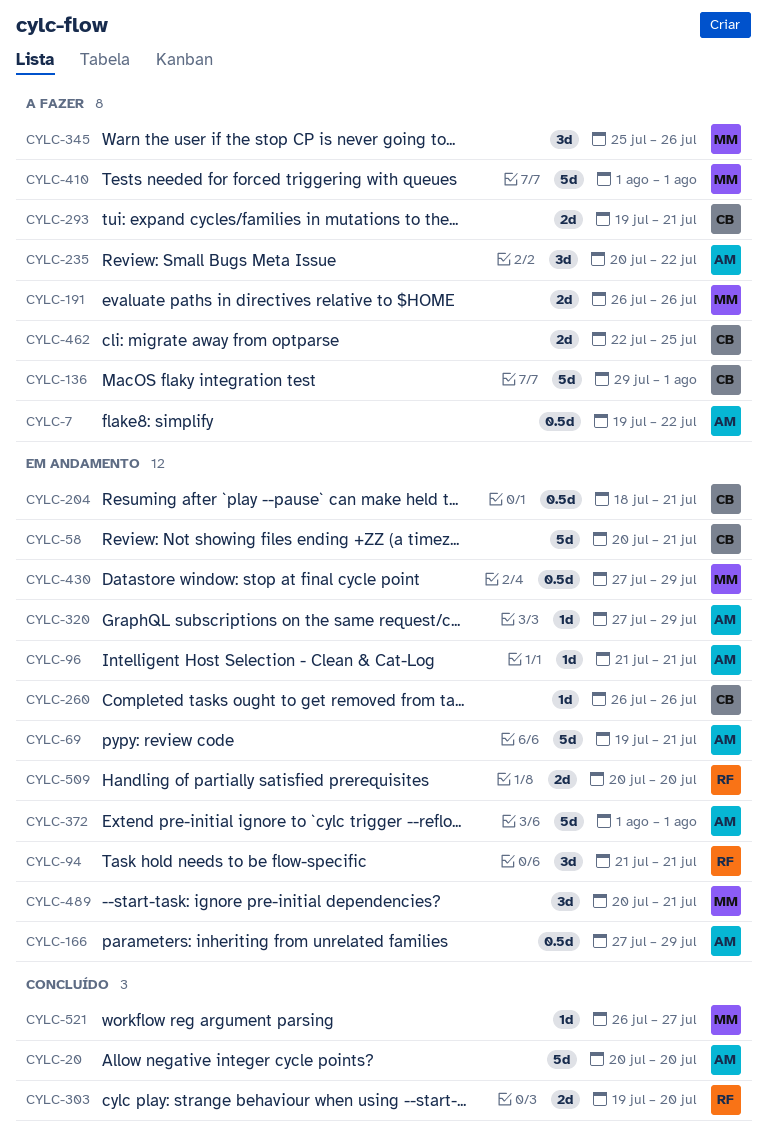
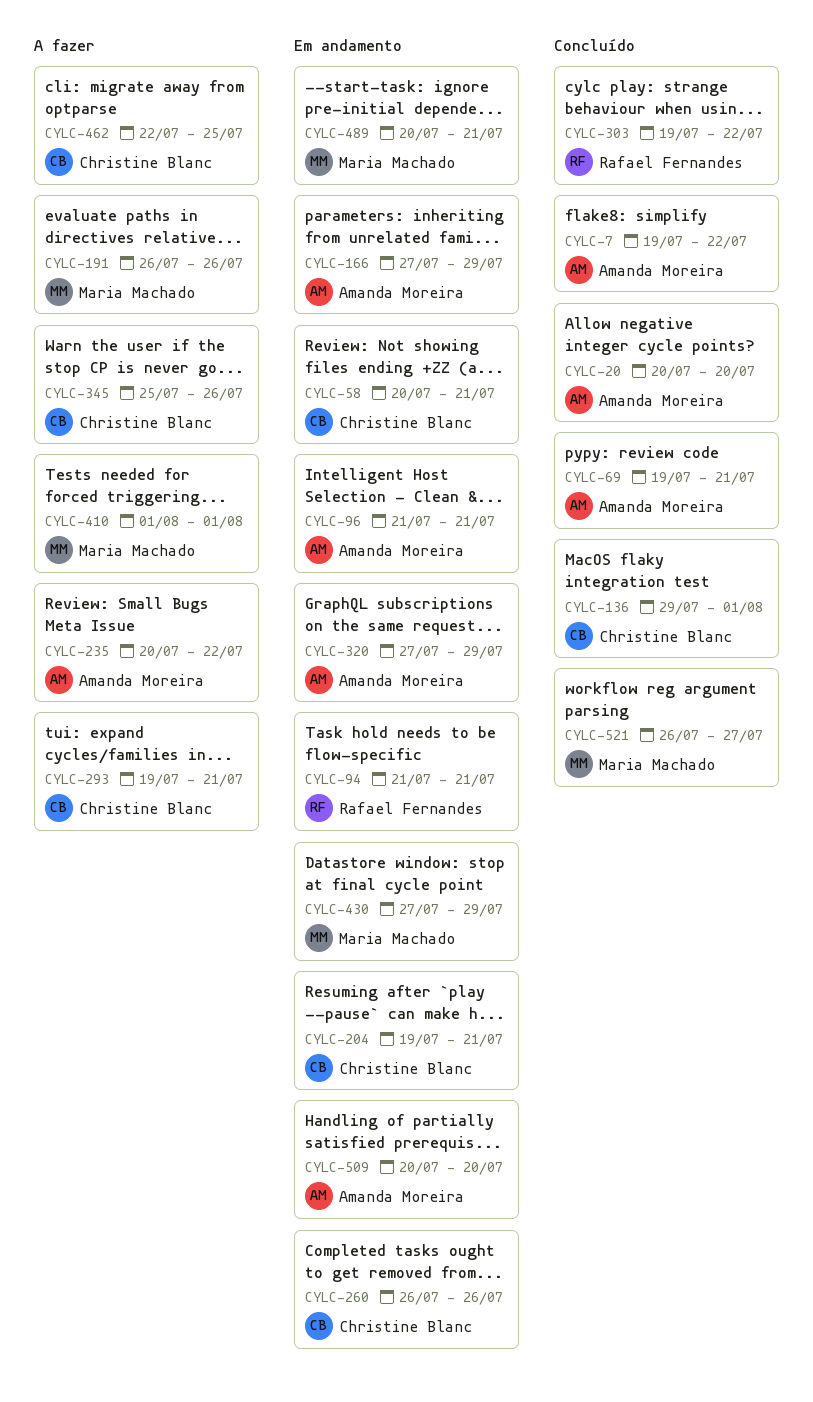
CYLC-7, status: A fazer -> Concluído
CYLC-69, status: Em andamento -> Concluído
CYLC-136, status: A fazer -> Concluído
CYLC-204, start: Jul 18 -> Jul 19
CYLC-303, due: Jul 20 -> Jul 22
CYLC-345, owner: Maria Machado -> Christine Blanc
CYLC-372: present -> none
CYLC-509, owner: Rafael Fernandes -> Amanda Moreira

